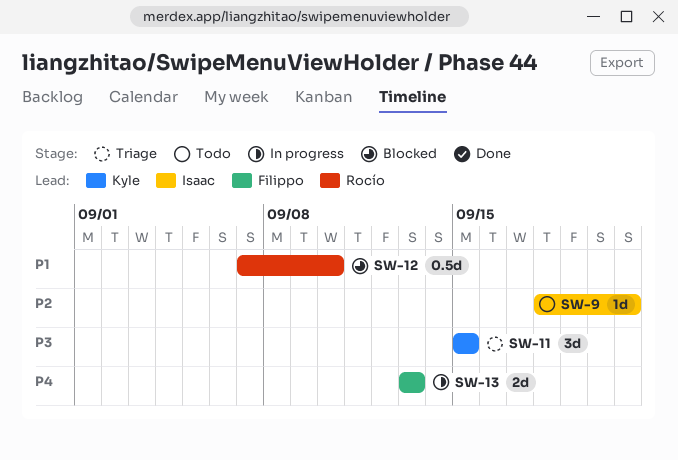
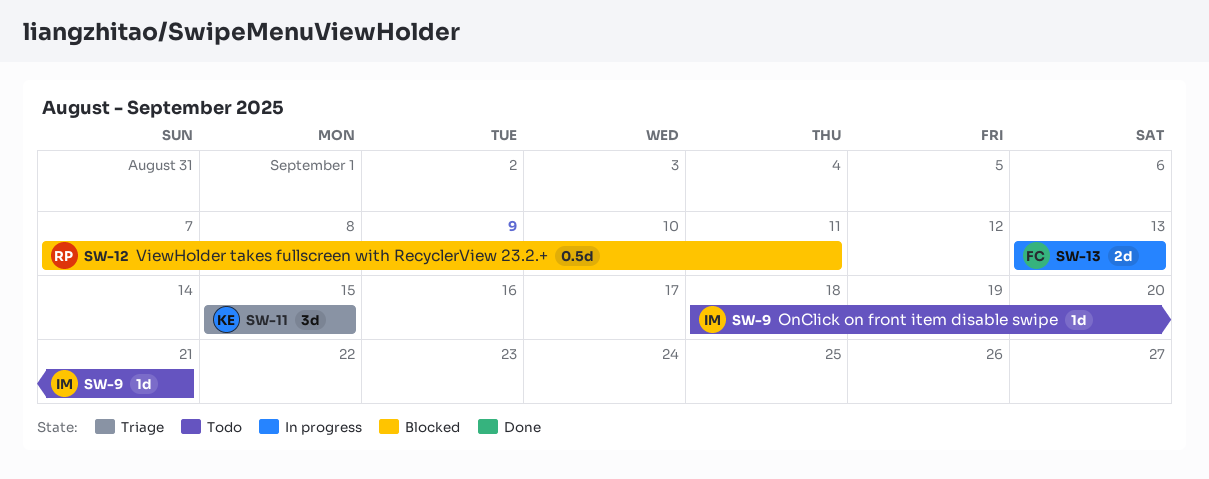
SW-12, due: Sep 10 -> Sep 11

